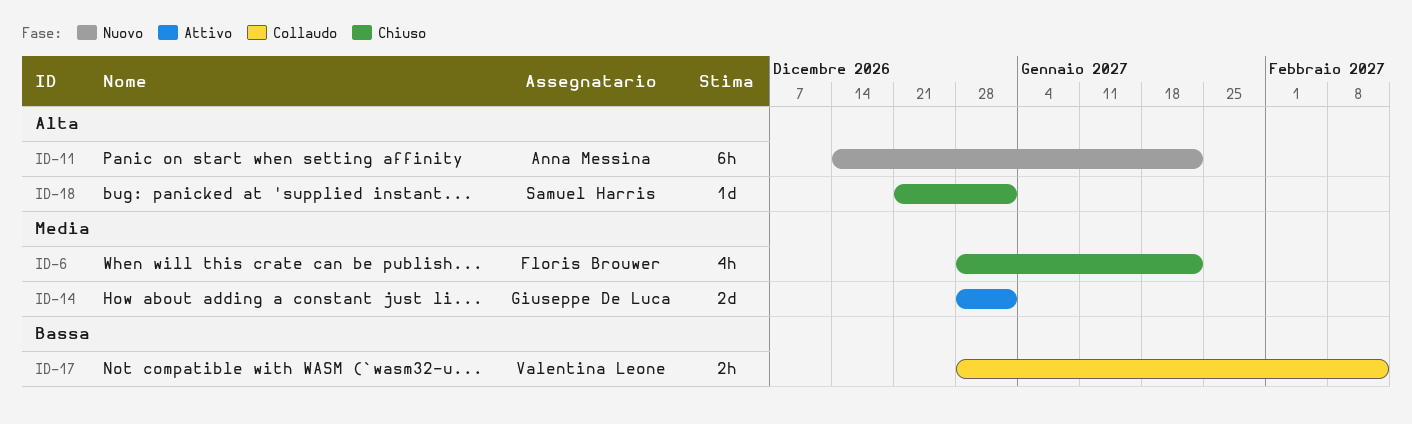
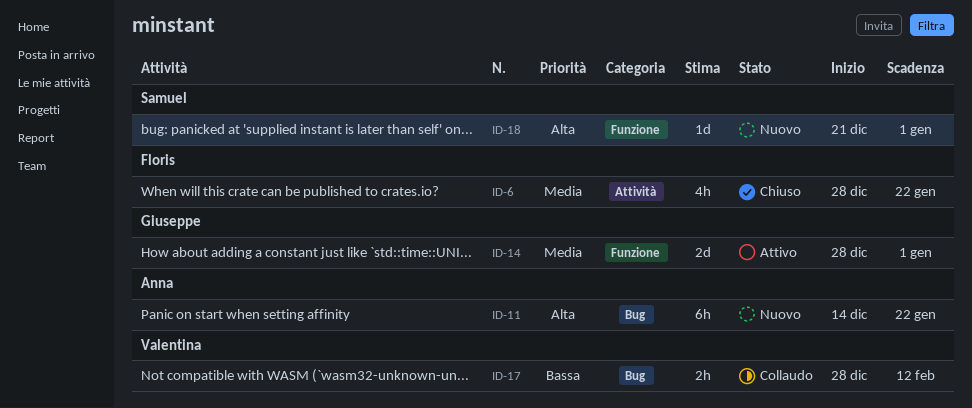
ID-18, status: Chiuso -> Nuovo

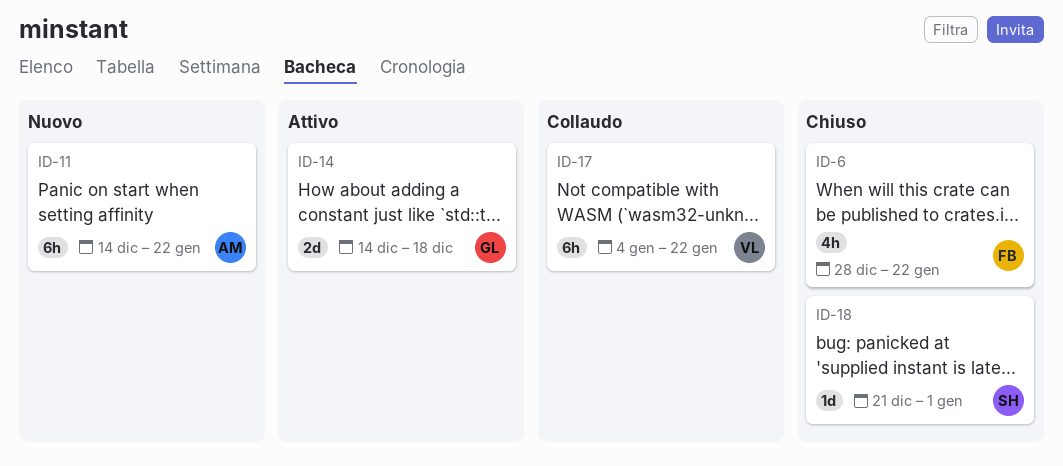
ID-14, start: Dec 28 -> Dec 14
ID-14, due: Jan 1 -> Dec 18
ID-17, estimate: 2h -> 6h
ID-17, start: Dec 28 -> Jan 4
ID-17, due: Feb 12 -> Jan 22
ID-18, status: Nuovo -> Chiuso

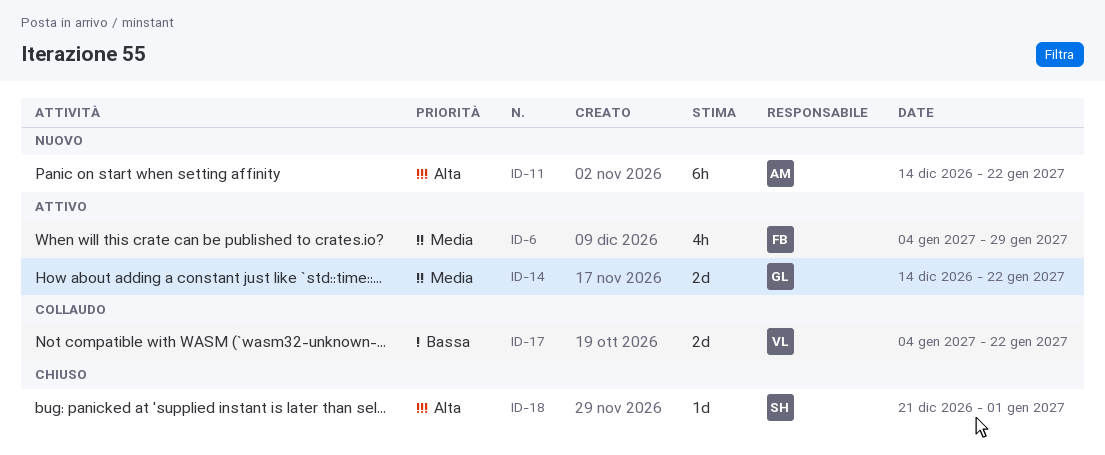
ID-6, status: Chiuso -> Attivo
ID-6, start: Dec 28 -> Jan 4
ID-6, due: Jan 22 -> Jan 29
ID-14, due: Dec 18 -> Jan 22
ID-17, estimate: 6h -> 2d

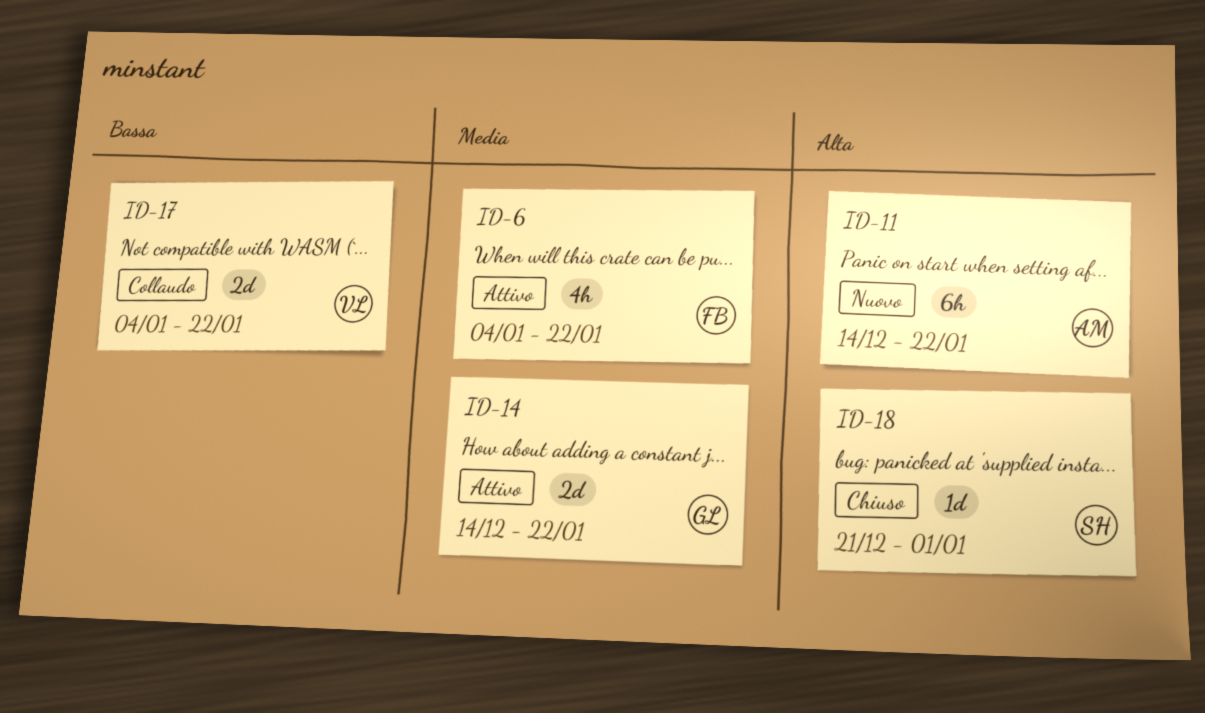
ID-6, due: Jan 29 -> Jan 22

